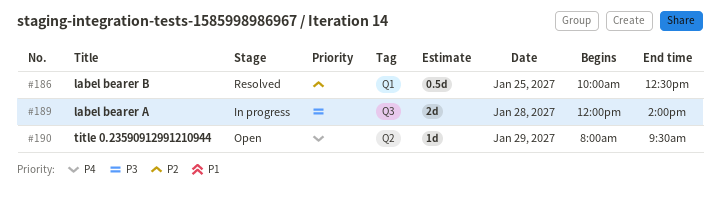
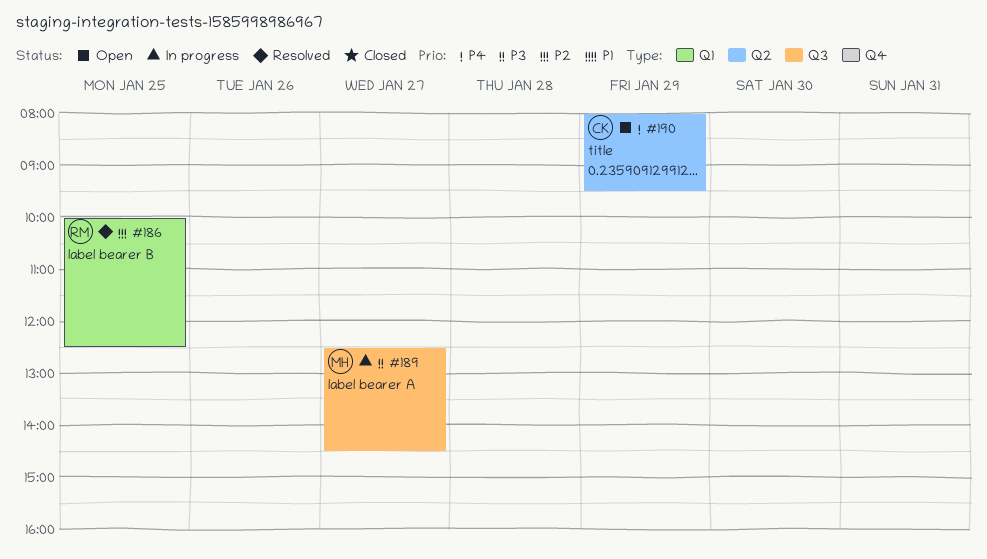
#189, day: Jan 28 -> Jan 27
#189, begins: 12:00 -> 12:30
#189, ends: 14:00 -> 14:30

